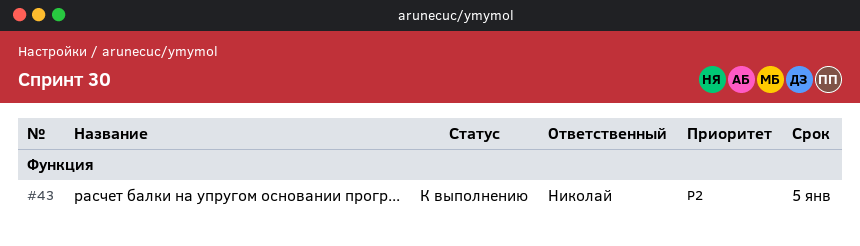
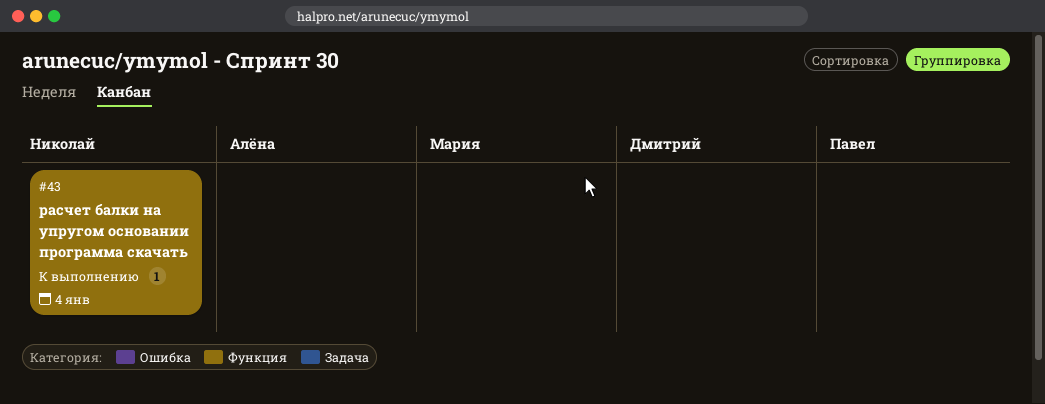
#43, due: Jan 5 -> Jan 4

